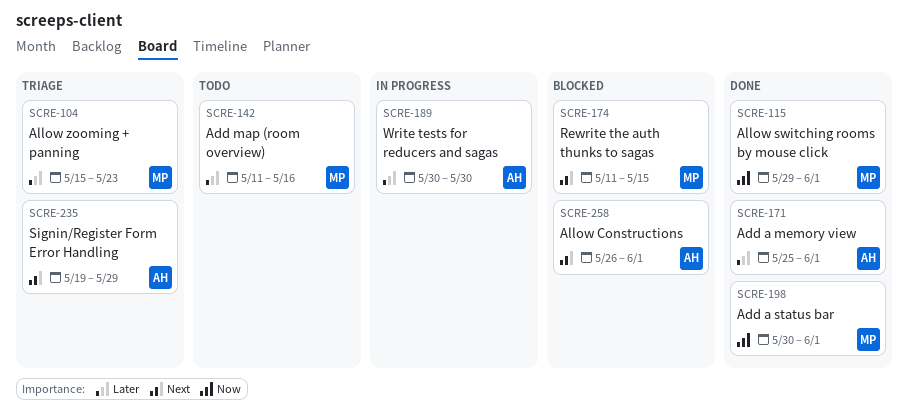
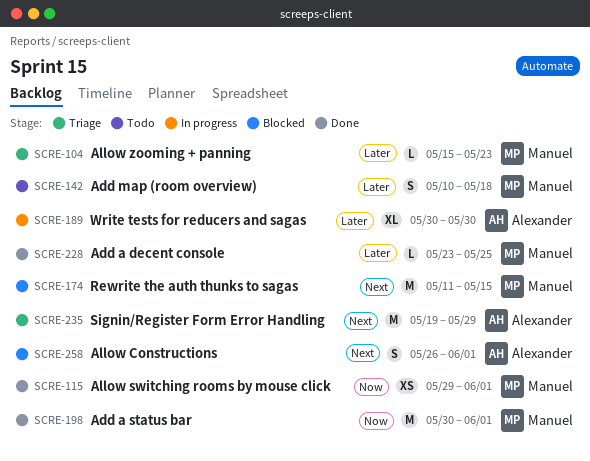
SCRE-142, start: May 11 -> May 10
SCRE-142, due: May 16 -> May 18
SCRE-171: present -> none
SCRE-228: none -> present

